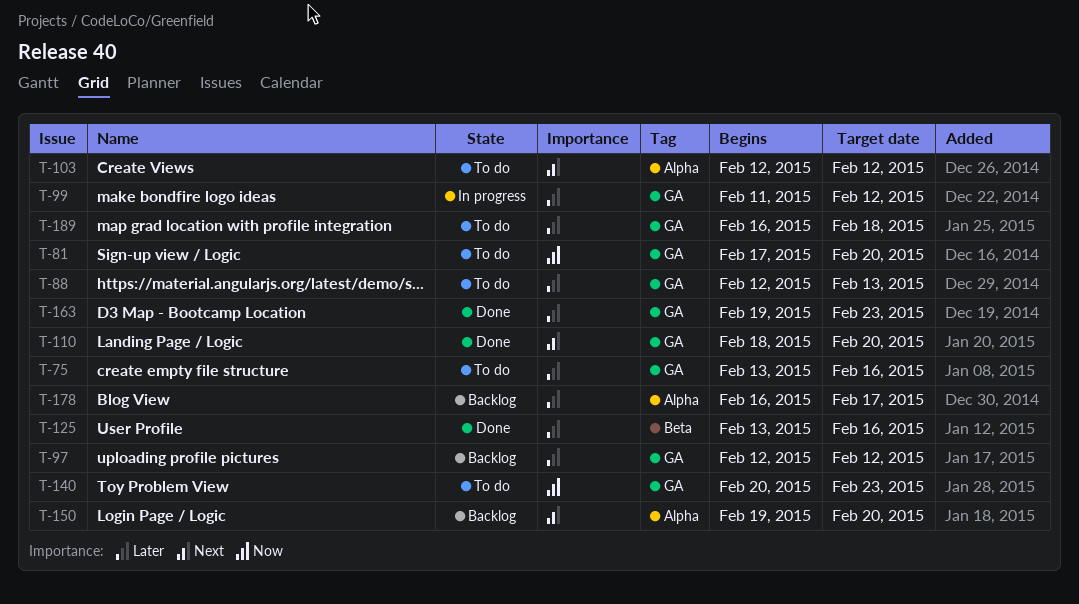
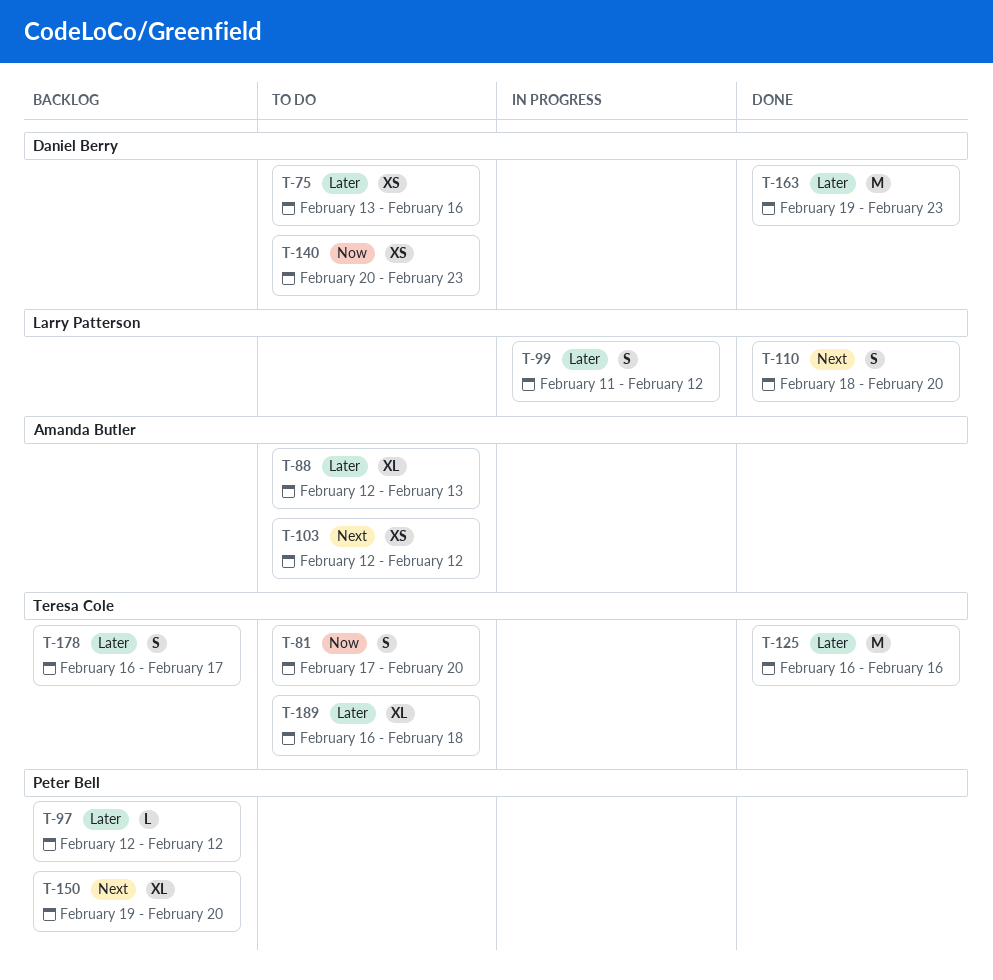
T-125, start: Feb 13 -> Feb 16

